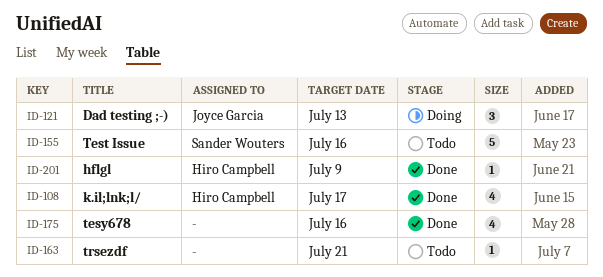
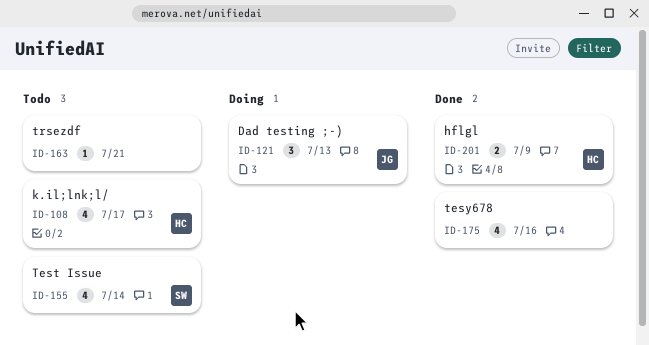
ID-108, status: Done -> Todo
ID-155, estimate: 5 -> 4
ID-155, due: Jul 16 -> Jul 14
ID-201, estimate: 1 -> 2

